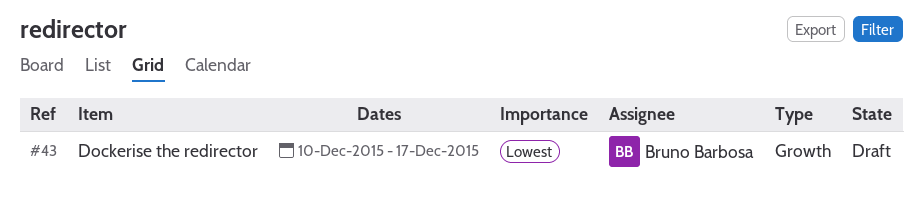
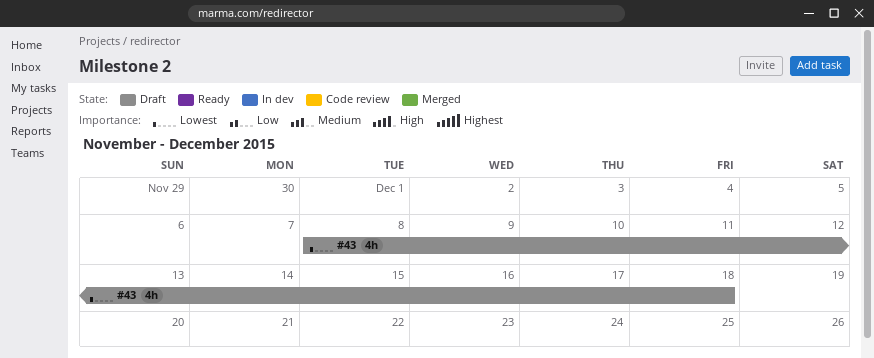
#43, start: Dec 10 -> Dec 8
#43, due: Dec 17 -> Dec 18

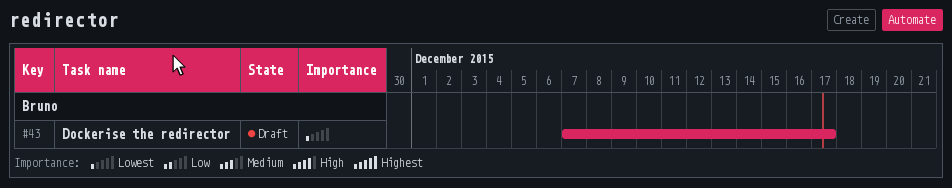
#43, start: Dec 8 -> Dec 7
#43, due: Dec 18 -> Dec 17

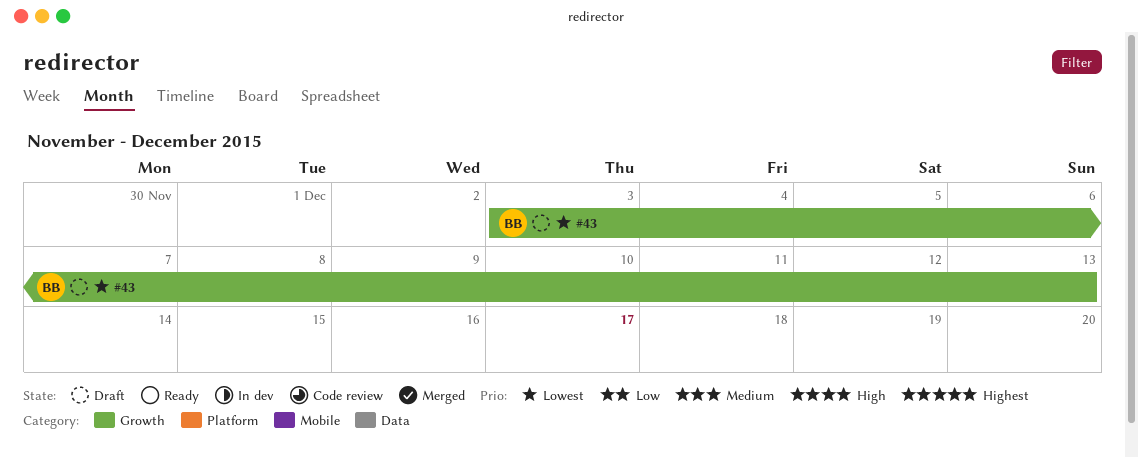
#43, start: Dec 7 -> Dec 3
#43, due: Dec 17 -> Dec 13

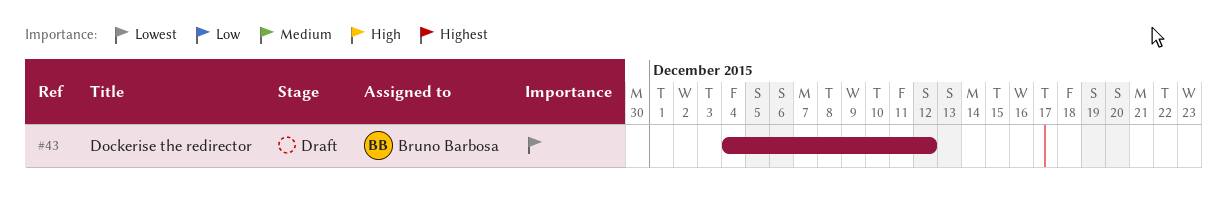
#43, start: Dec 3 -> Dec 4
#43, due: Dec 13 -> Dec 12

